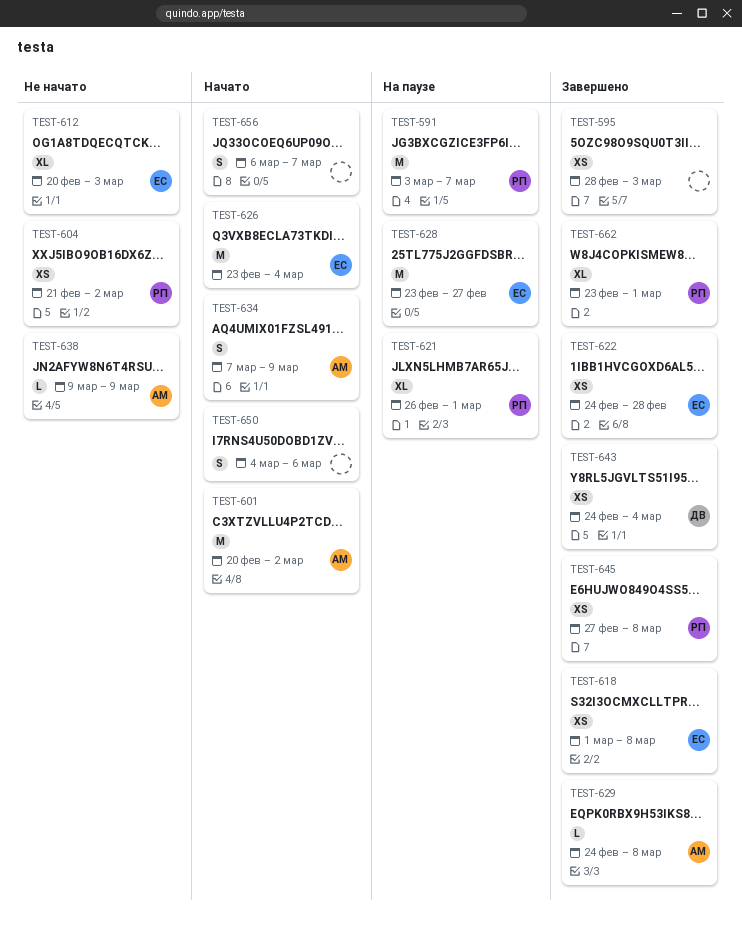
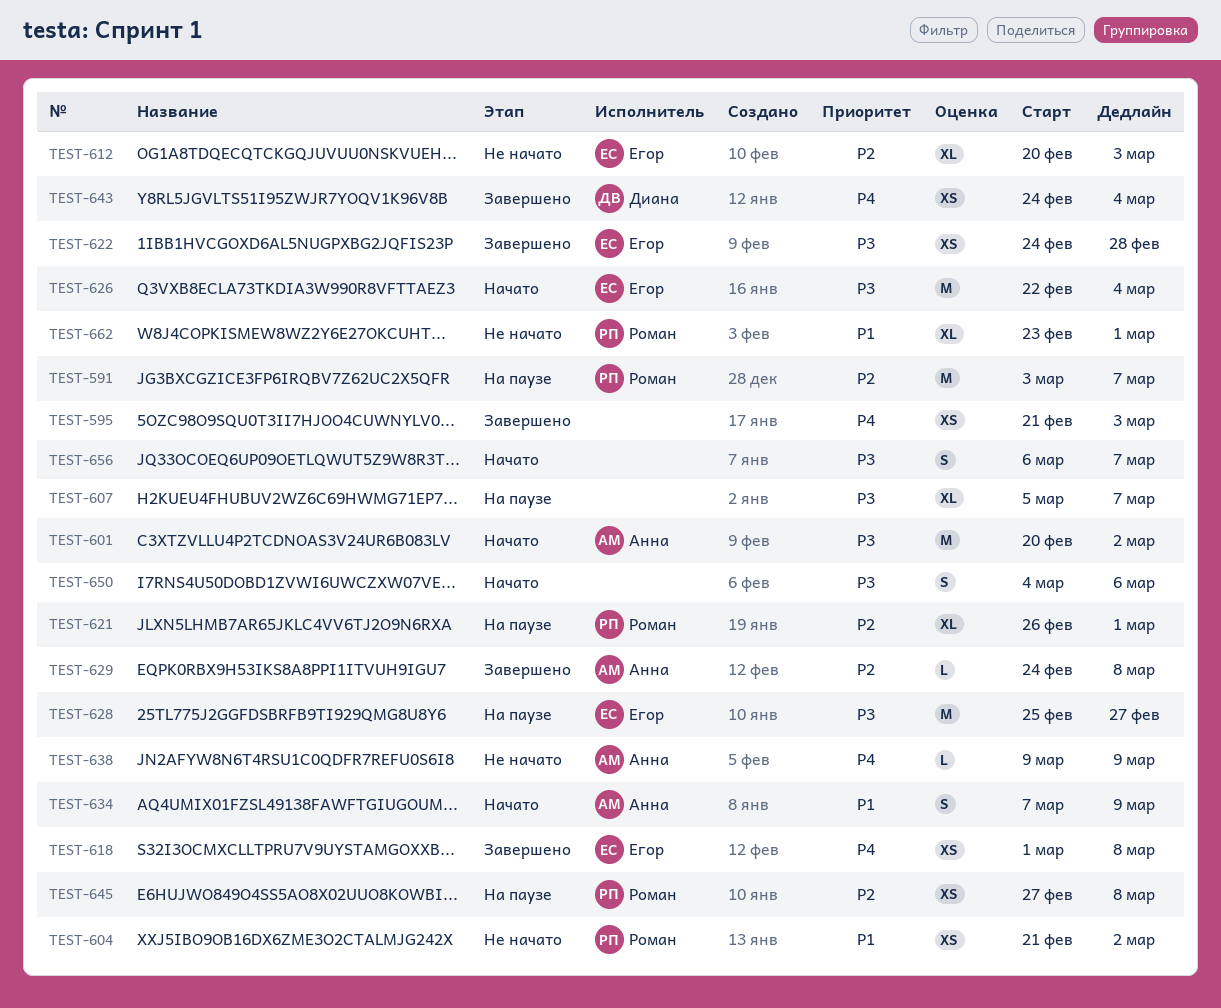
TEST-595, start: Feb 28 -> Feb 21
TEST-607: none -> present
TEST-626, start: Feb 23 -> Feb 22
TEST-628, start: Feb 23 -> Feb 25
TEST-645, status: Завершено -> На паузе
TEST-662, status: Завершено -> Не начато

